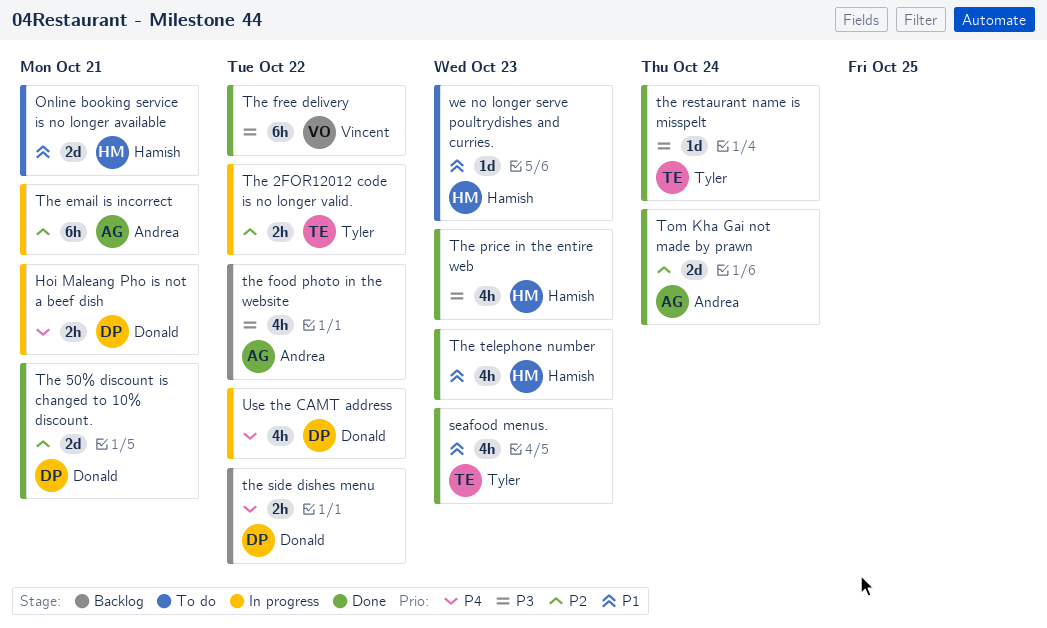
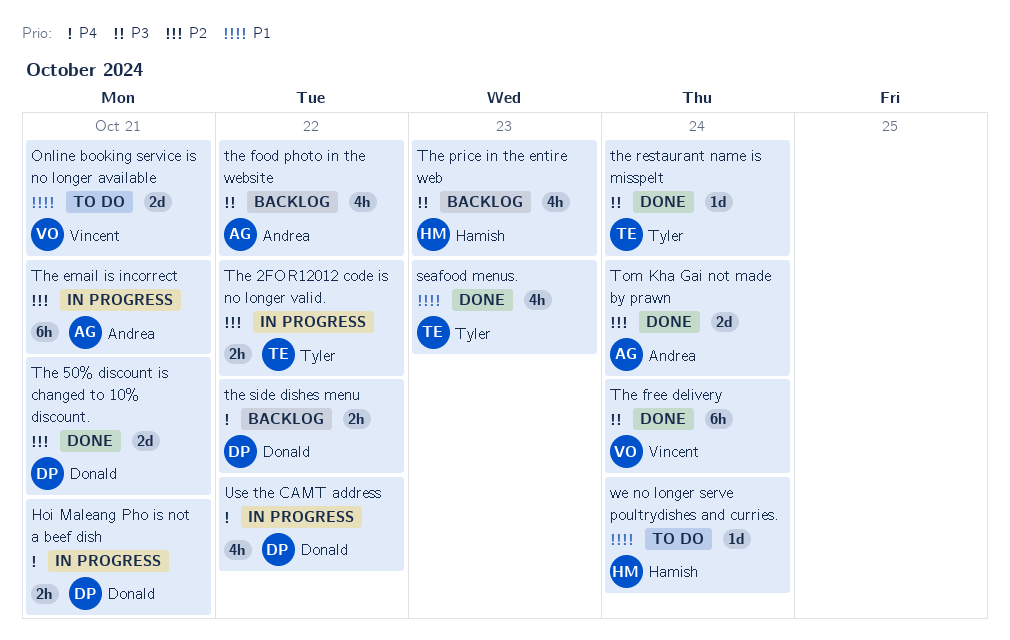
Online booking service is no longer available, owner: Hamish -> Vincent
The free delivery, due: Oct 22 -> Oct 24
The price in the entire web, status: Done -> Backlog
The telephone number: present -> none
we no longer serve poultrydishes and curries., due: Oct 23 -> Oct 24

